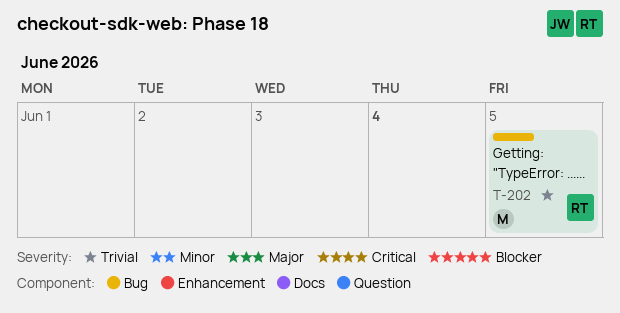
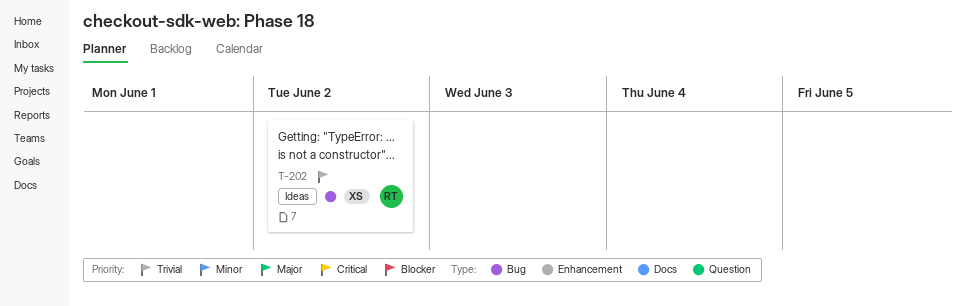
T-202, estimate: M -> XS
T-202, due: Jun 5 -> Jun 2

